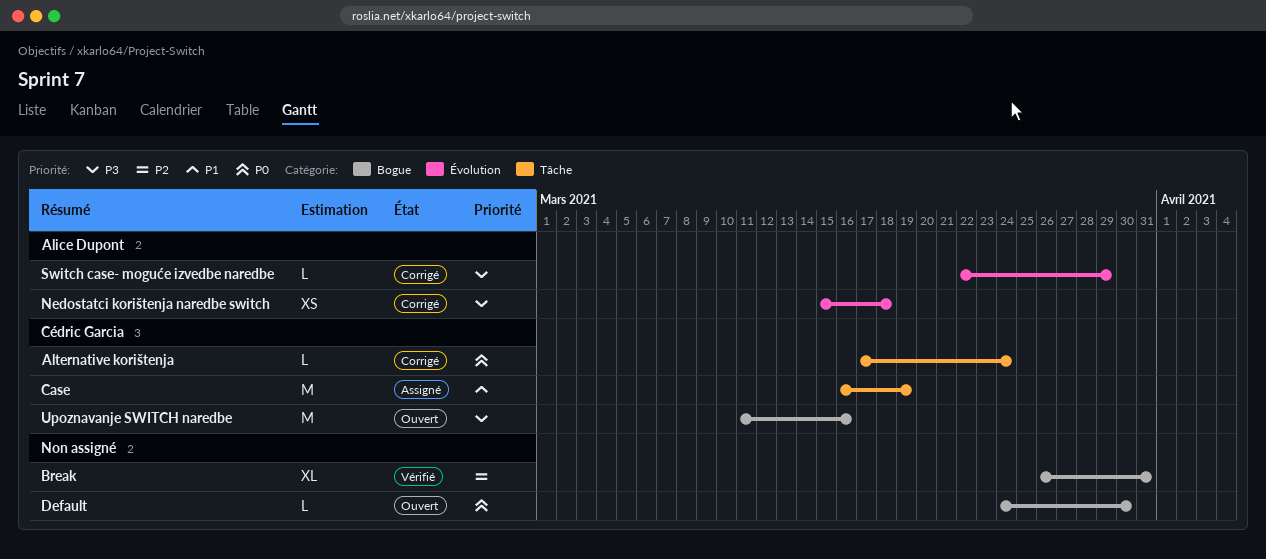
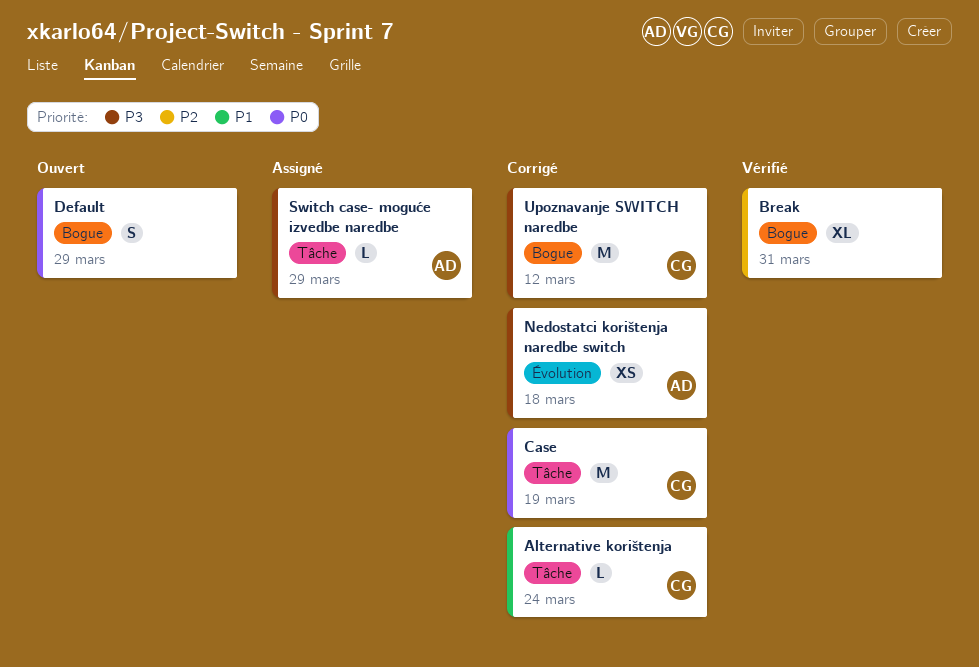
Alternative korištenja, priority: P0 -> P1
Case, status: Assigné -> Corrigé
Case, priority: P1 -> P0
Default, estimate: L -> S
Default, due: Mar 30 -> Mar 29
Switch case- moguće izvedbe naredbe, status: Corrigé -> Assigné
Switch case- moguće izvedbe naredbe, label: Évolution -> Tâche
Upoznavanje SWITCH naredbe, status: Ouvert -> Corrigé
Upoznavanje SWITCH naredbe, due: Mar 16 -> Mar 12

